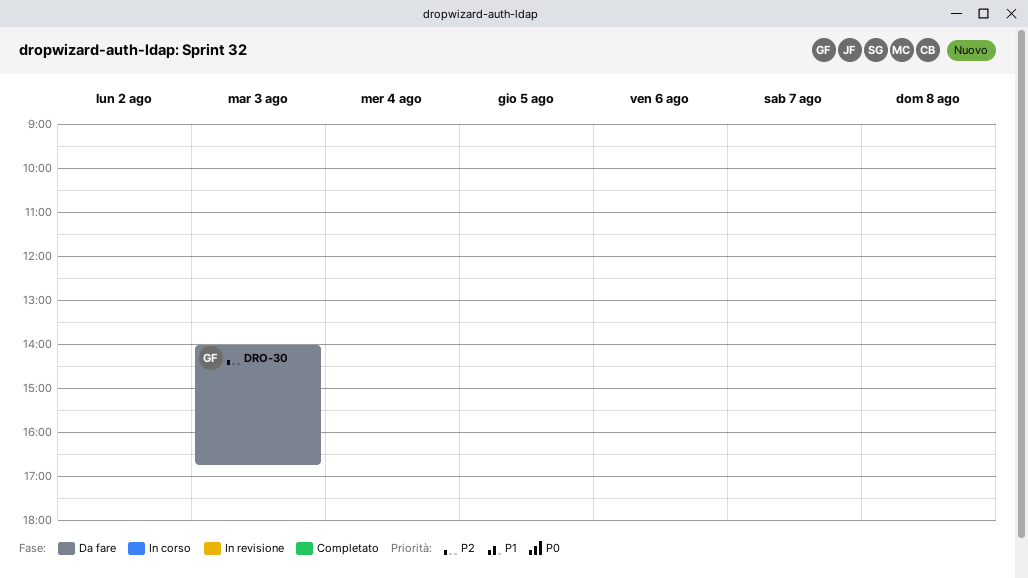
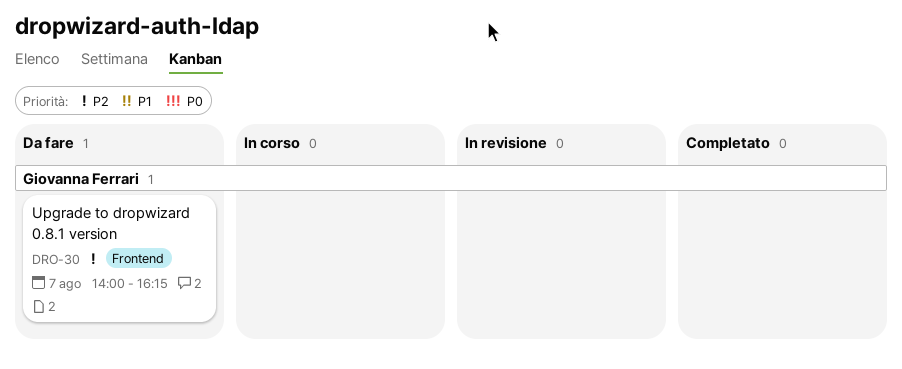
DRO-30, day: Aug 3 -> Aug 7
DRO-30, ends: 16:45 -> 16:15

